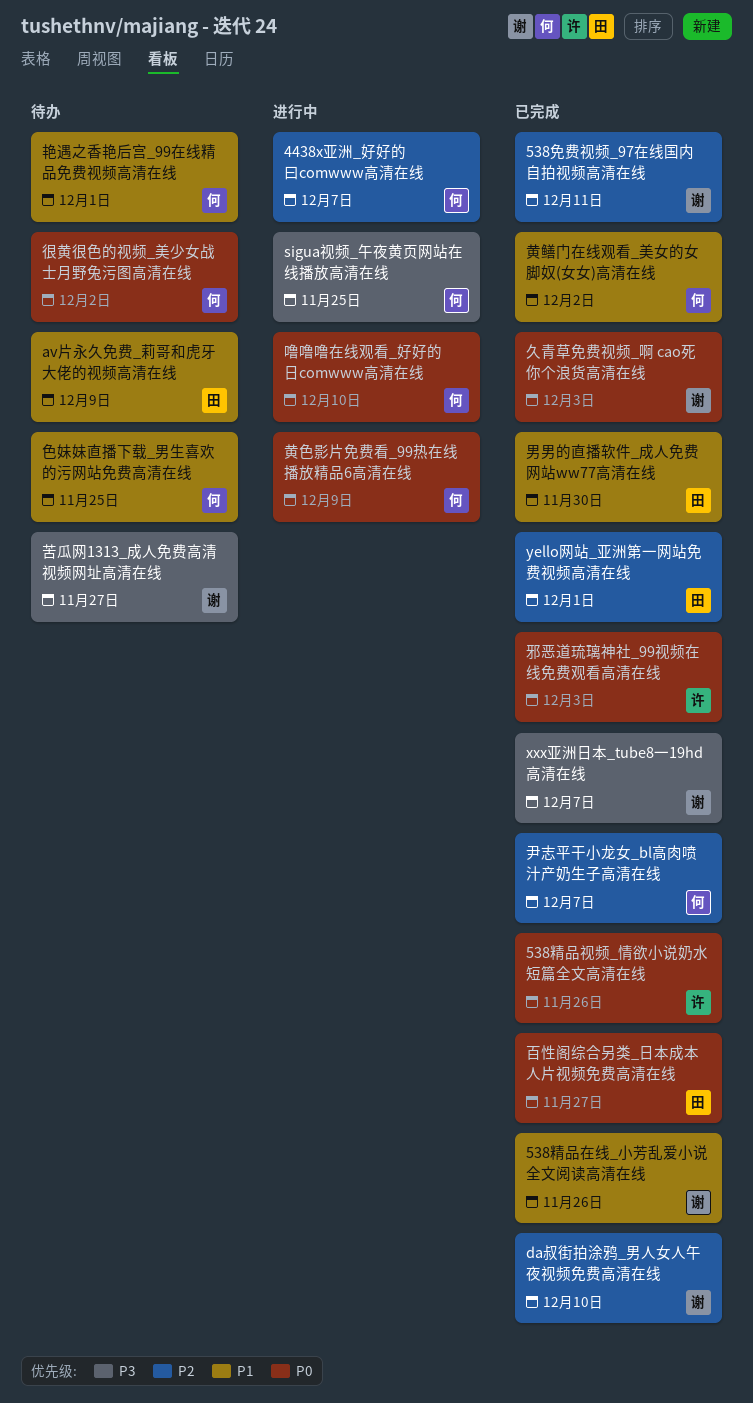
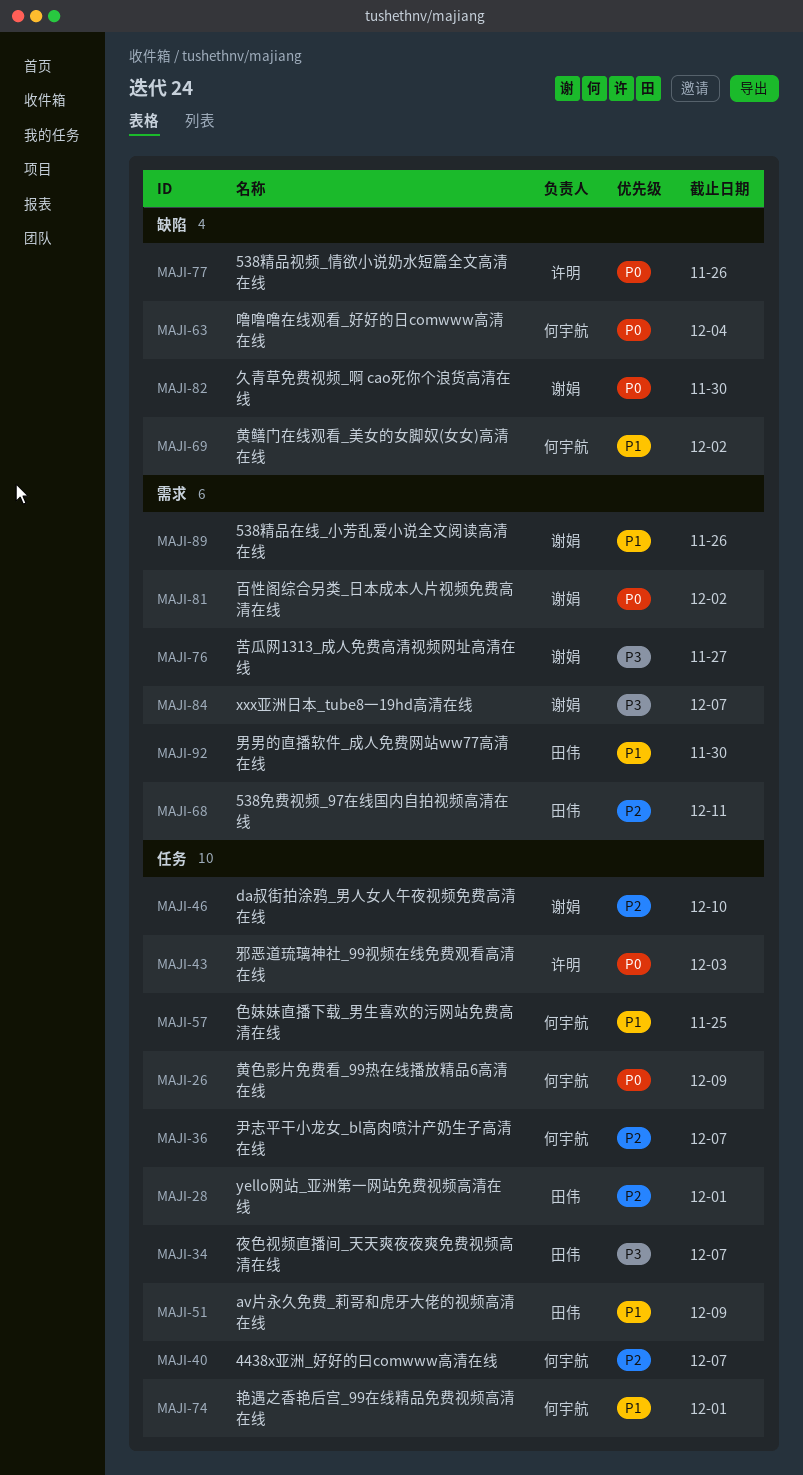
538免费视频_97在线国内自拍视频高清在线, owner: 谢娟 -> 田伟
sigua视频_午夜黄页网站在线播放高清在线: present -> none
久青草免费视频_啊 cao死你个浪货高清在线, due: Dec 3 -> Nov 30
噜噜噜在线观看_好好的日comwww高清在线, due: Dec 10 -> Dec 4
夜色视频直播间_天天爽夜夜爽免费视频高清在线: none -> present
很黄很色的视频_美少女战士月野兔污图高清在线: present -> none
百性阁综合另类_日本成本人片视频免费高清在线, owner: 田伟 -> 谢娟
百性阁综合另类_日本成本人片视频免费高清在线, due: Nov 27 -> Dec 2

